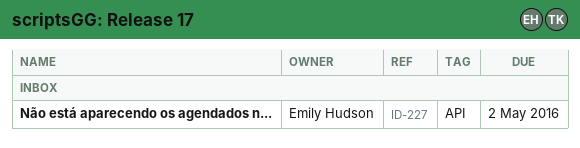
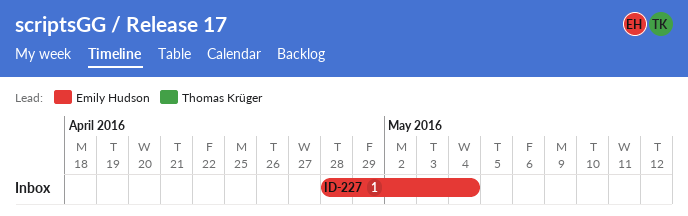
ID-227, due: May 2 -> May 4

